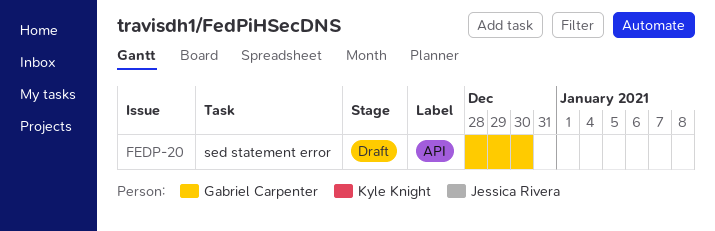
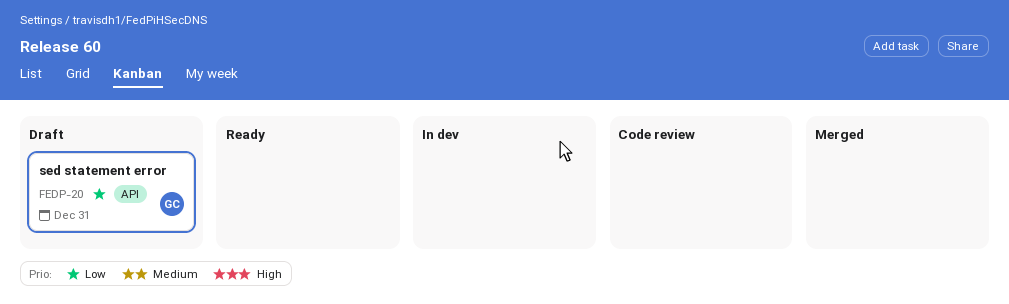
FEDP-20, due: Dec 30 -> Dec 31

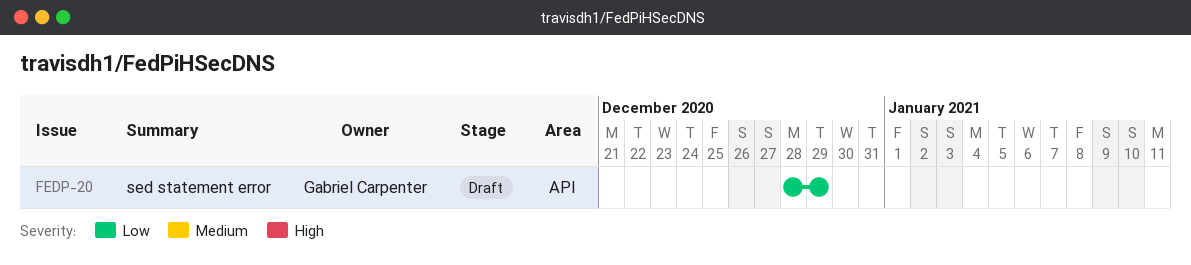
FEDP-20, due: Dec 31 -> Dec 29

